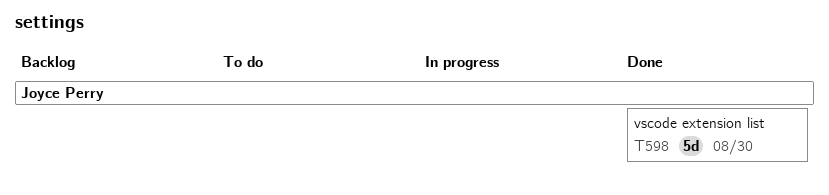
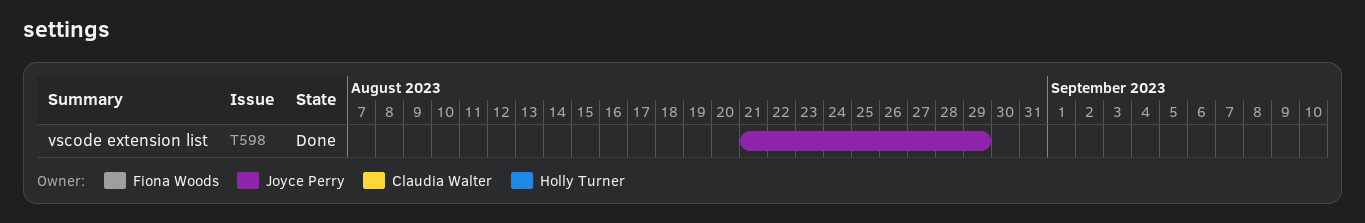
T598, due: Aug 30 -> Aug 29

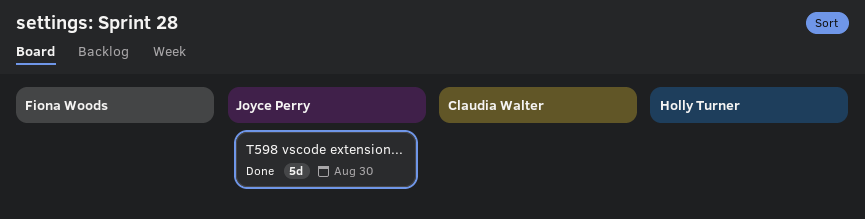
T598, due: Aug 29 -> Aug 30

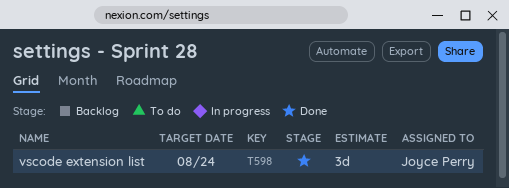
T598, estimate: 5d -> 3d
T598, due: Aug 30 -> Aug 24

